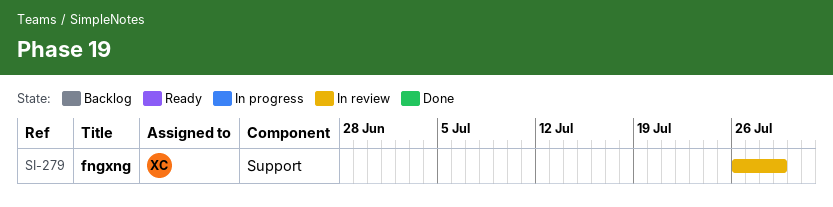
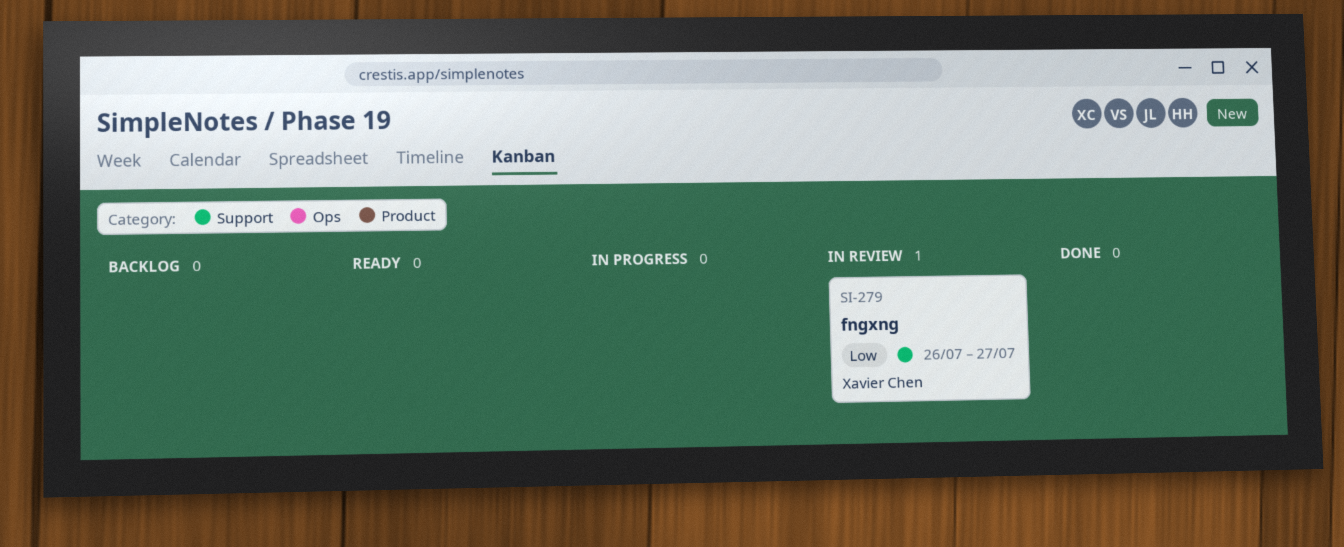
SI-279, due: Jul 29 -> Jul 27

